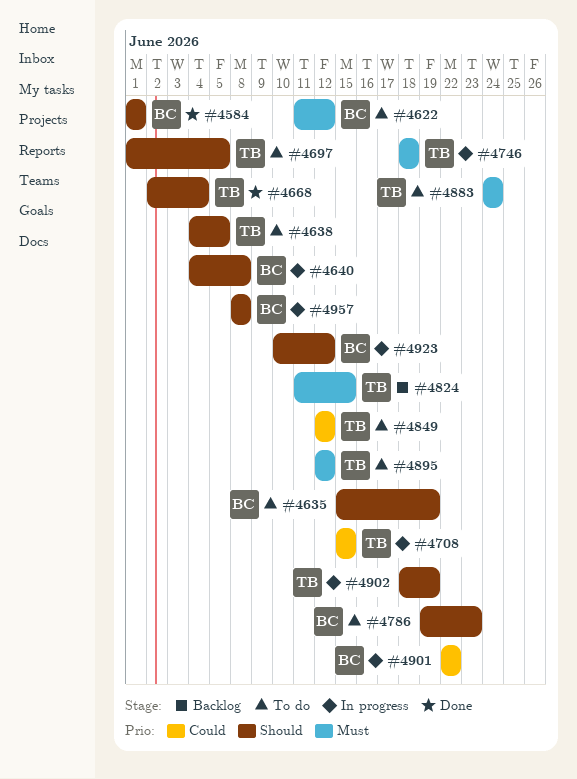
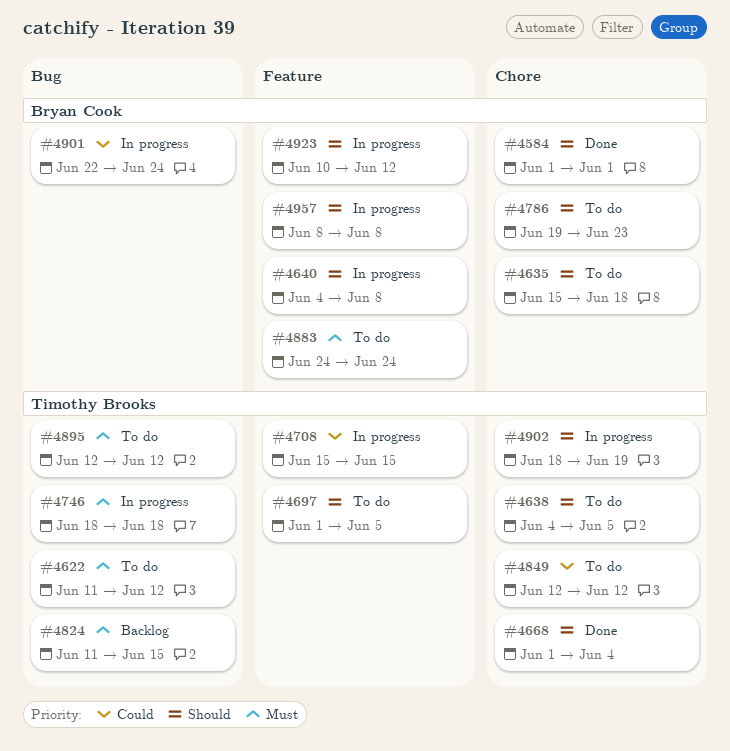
#4622, owner: Bryan Cook -> Timothy Brooks
#4635, due: Jun 19 -> Jun 18
#4668, start: Jun 2 -> Jun 1
#4883, owner: Timothy Brooks -> Bryan Cook
#4901, due: Jun 22 -> Jun 24

